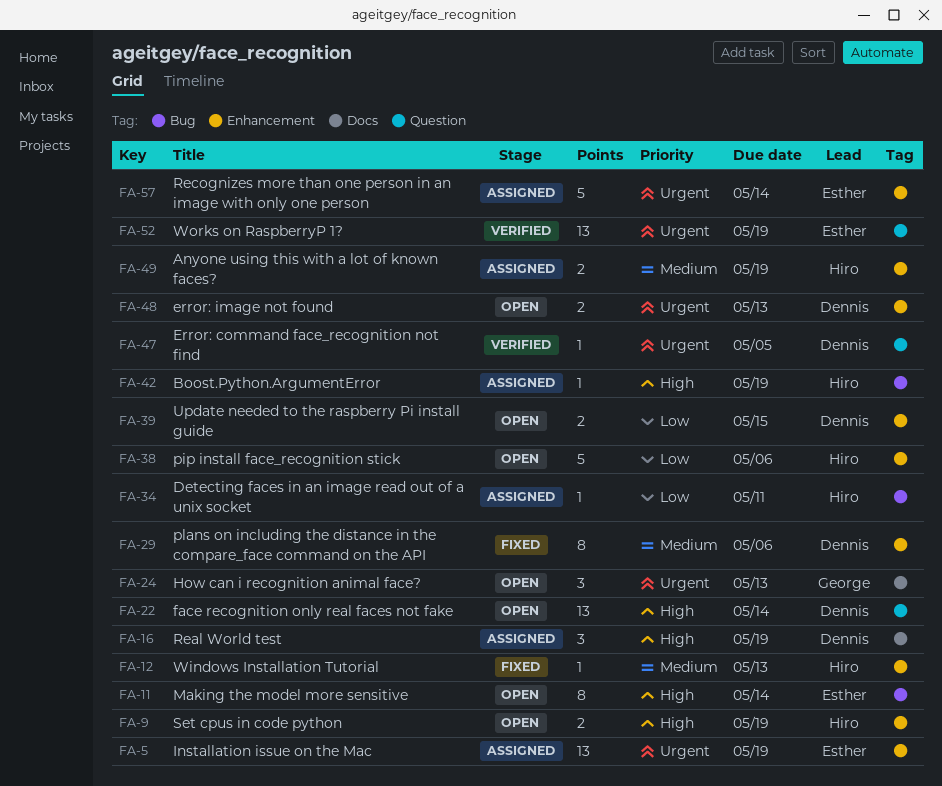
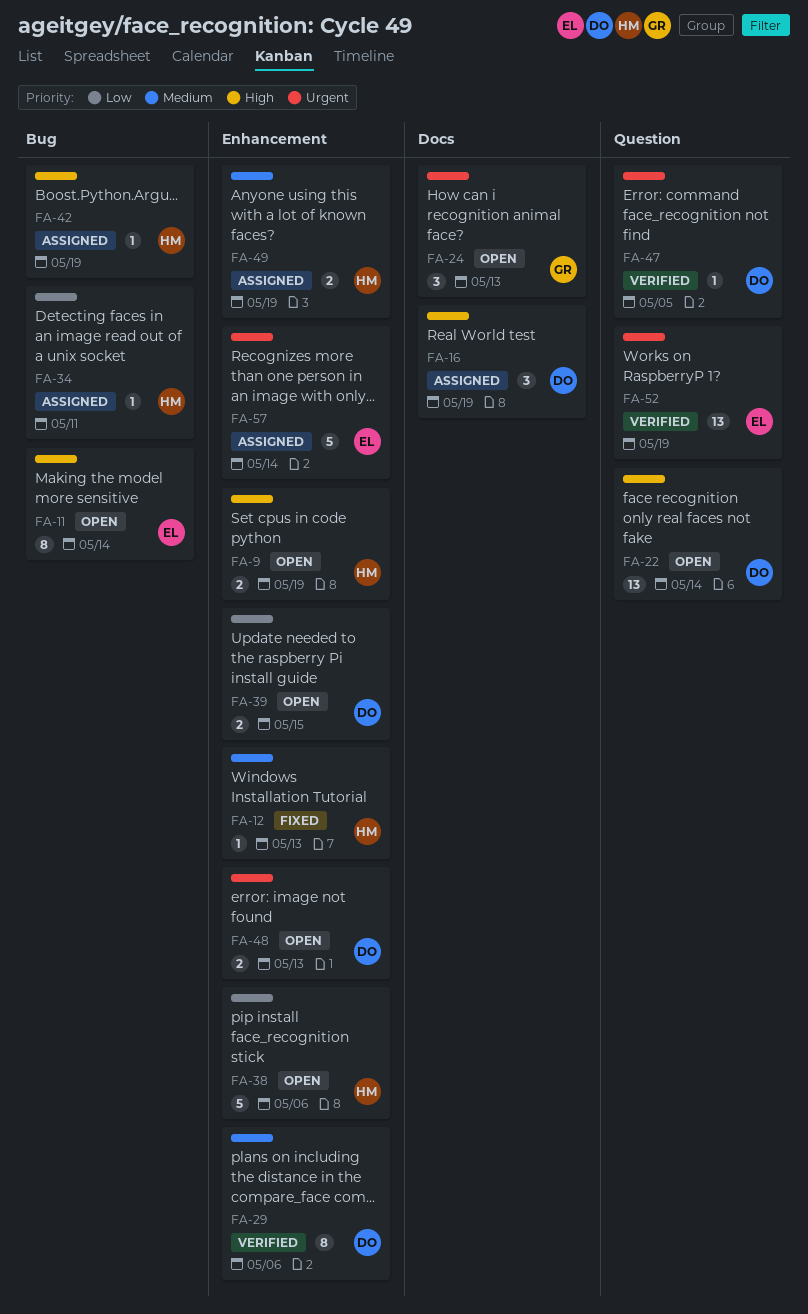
FA-5: present -> none
FA-29, status: Fixed -> Verified

